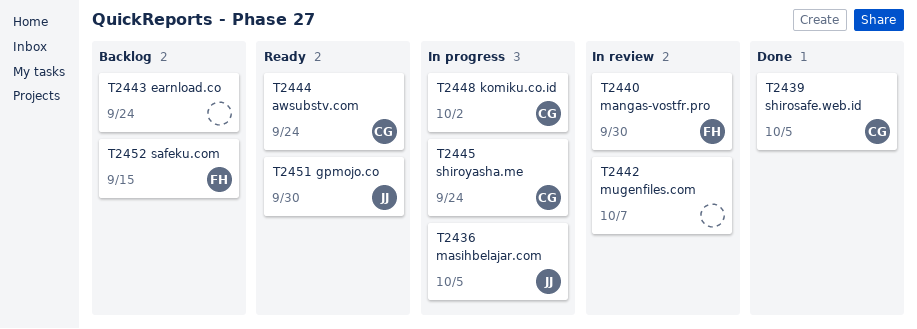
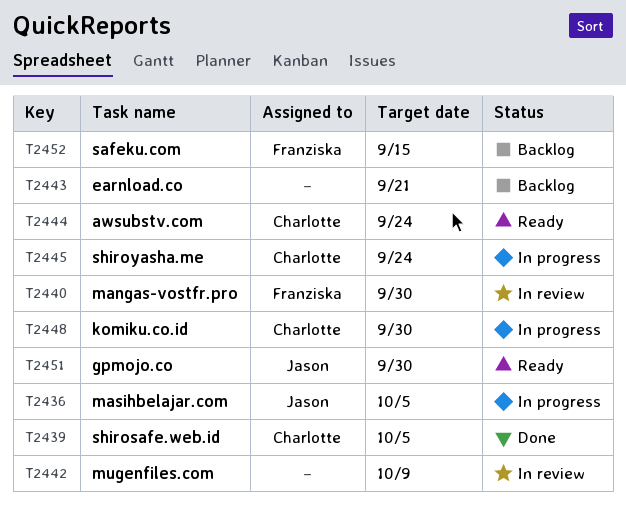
T2442, due: Oct 7 -> Oct 9
T2443, due: Sep 24 -> Sep 21
T2448, due: Oct 2 -> Sep 30

